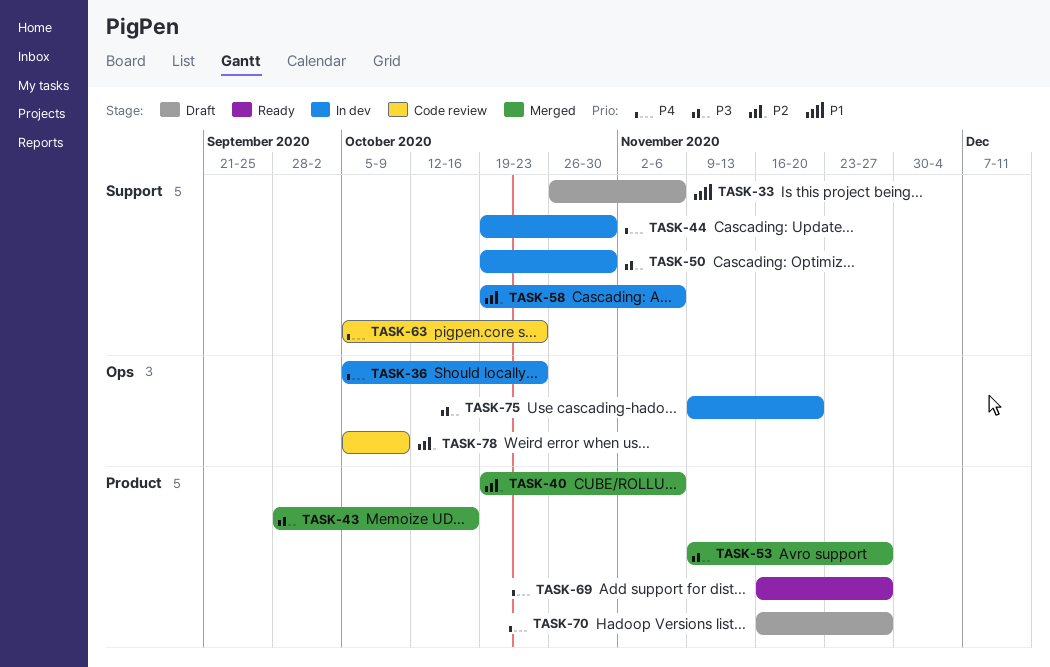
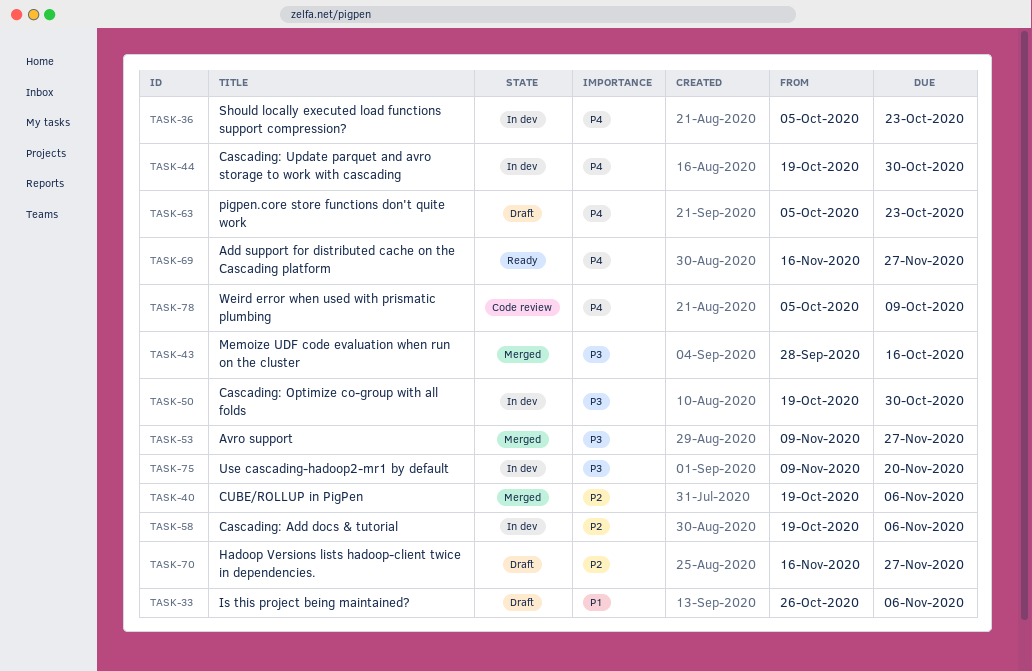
TASK-63, status: Code review -> Draft
TASK-70, priority: P4 -> P2
TASK-78, priority: P2 -> P4

